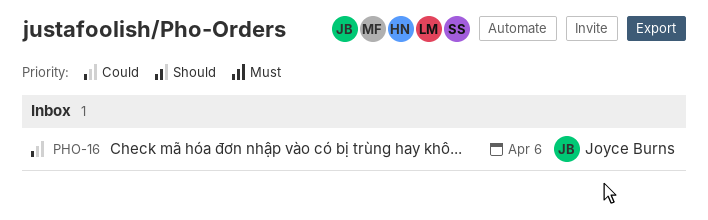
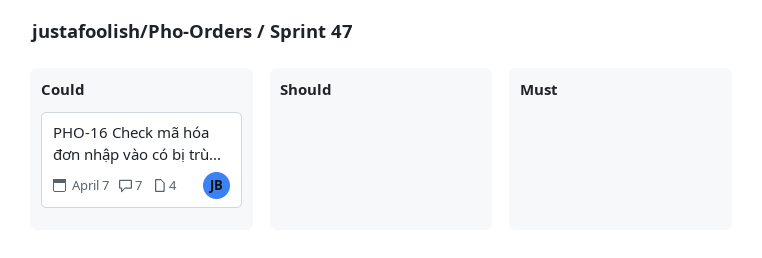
PHO-16, due: Apr 6 -> Apr 7

